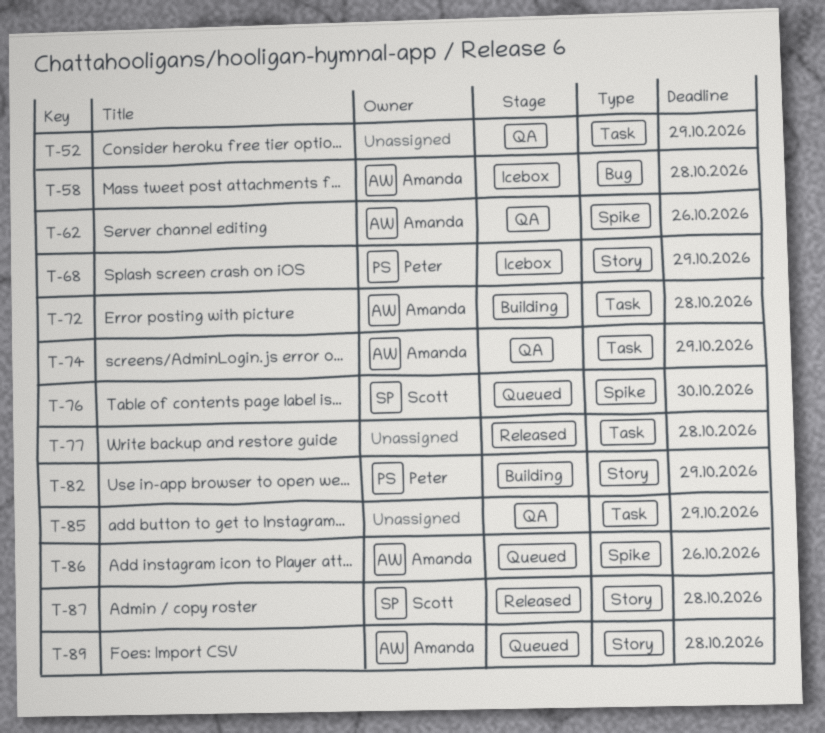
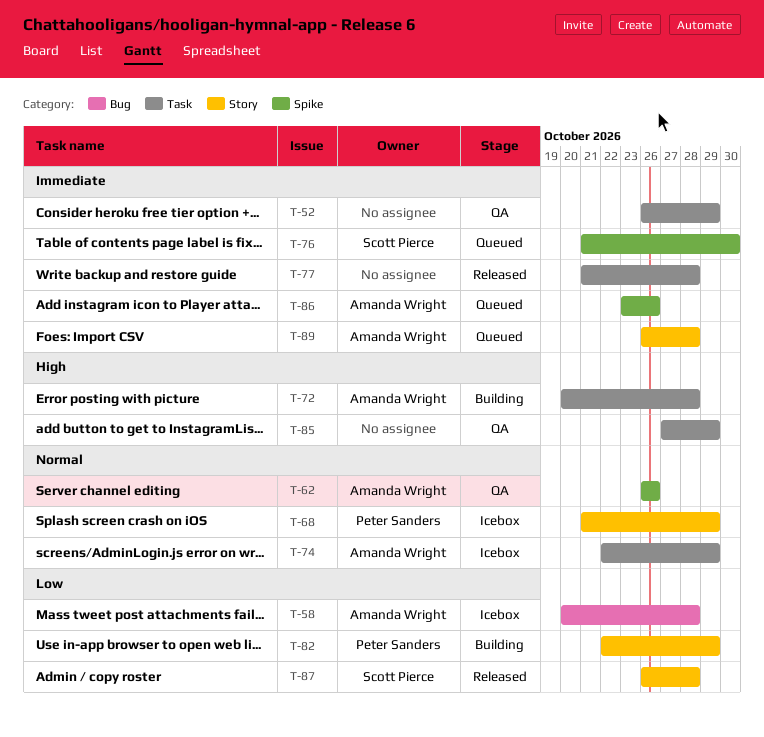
T-74, status: QA -> Icebox

